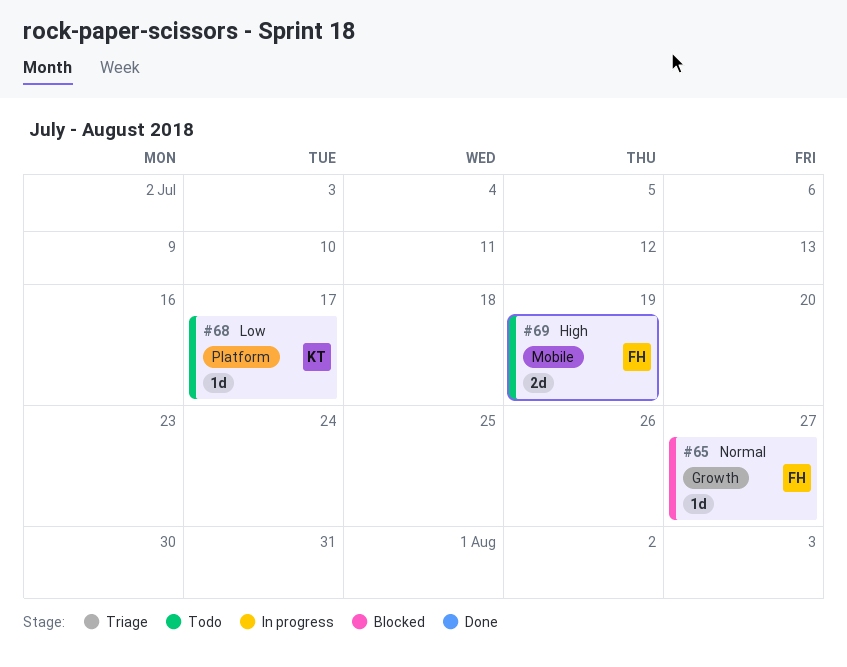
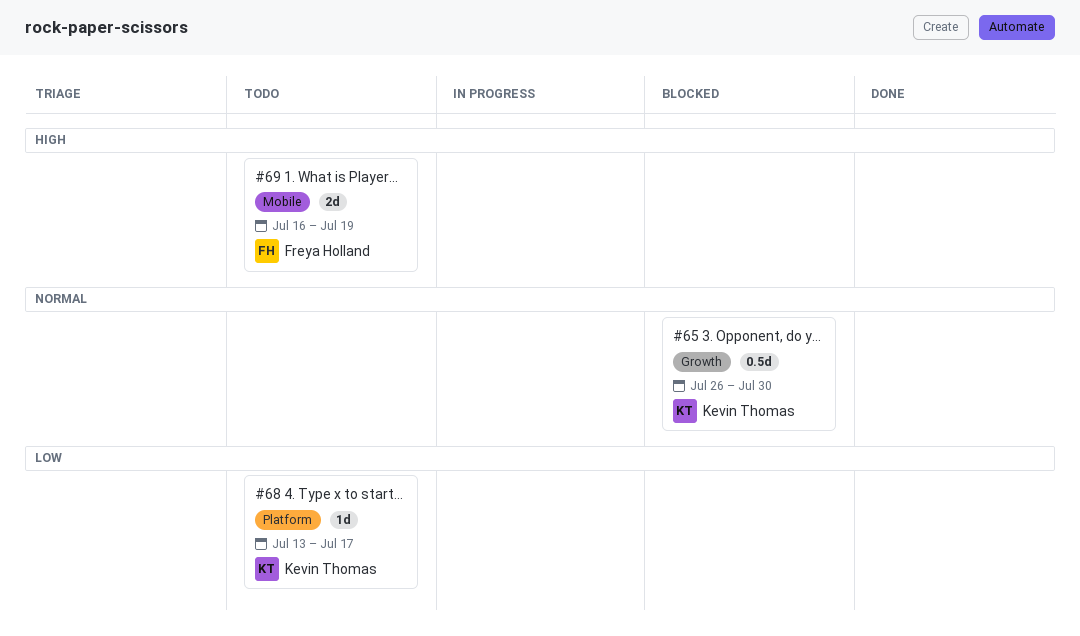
#65, owner: Freya Holland -> Kevin Thomas
#65, estimate: 1d -> 0.5d
#65, due: Jul 27 -> Jul 30

